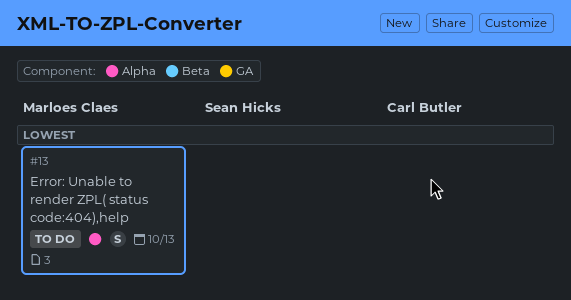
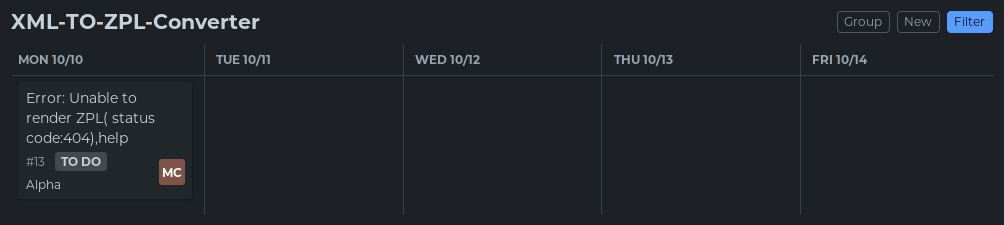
#13, due: Oct 13 -> Oct 10

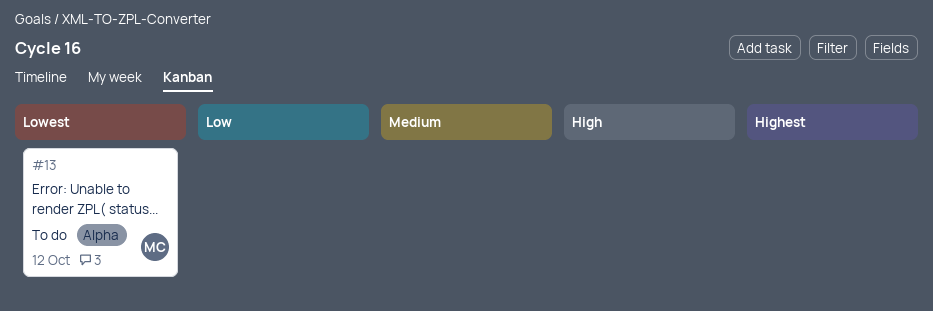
#13, due: Oct 10 -> Oct 12

